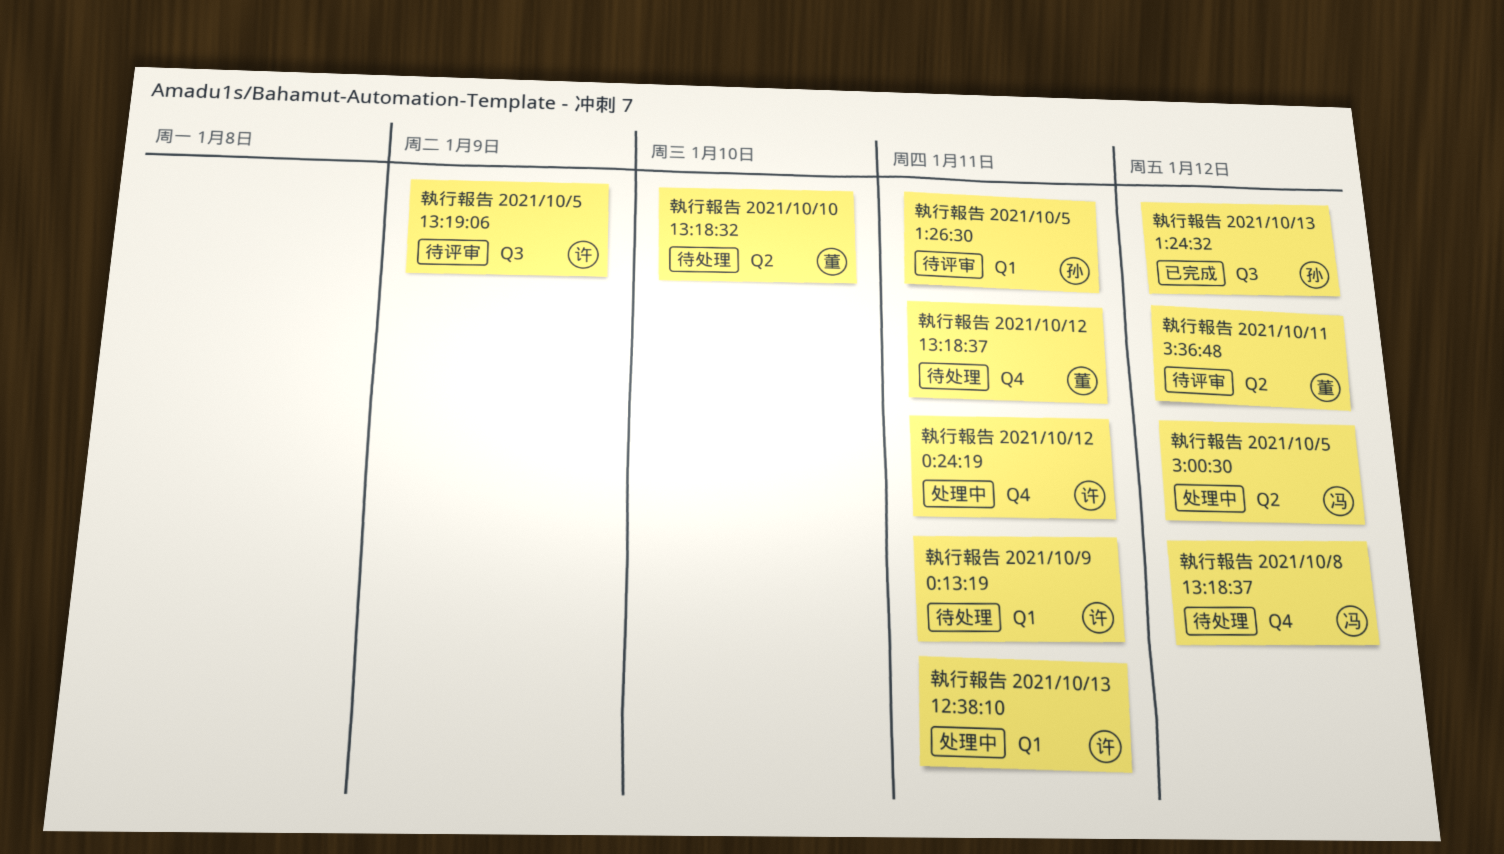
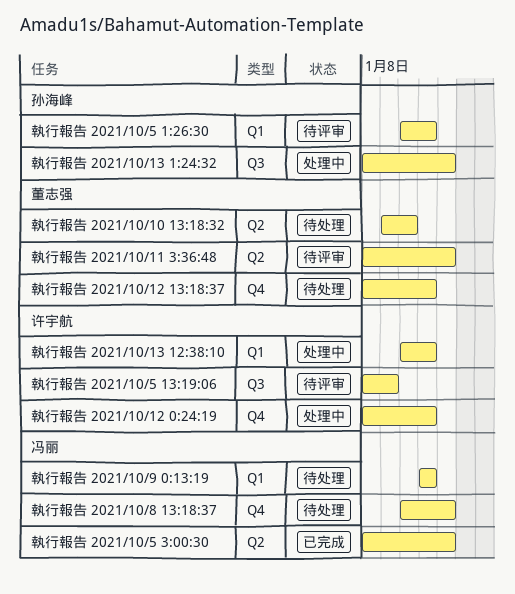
執行報告 2021/10/13 1:24:32, status: 已完成 -> 处理中
執行報告 2021/10/5 3:00:30, status: 处理中 -> 已完成
執行報告 2021/10/9 0:13:19, owner: 许宇航 -> 冯丽

